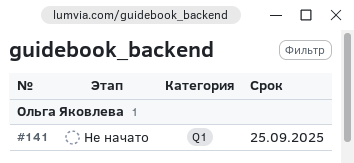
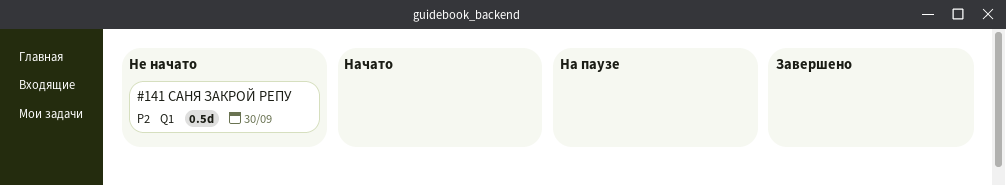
#141, due: Sep 25 -> Sep 30

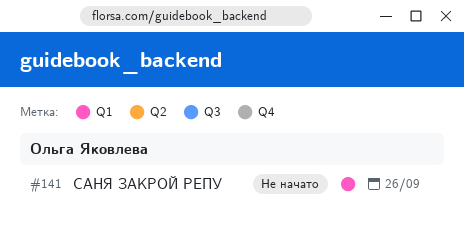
#141, due: Sep 30 -> Sep 26

